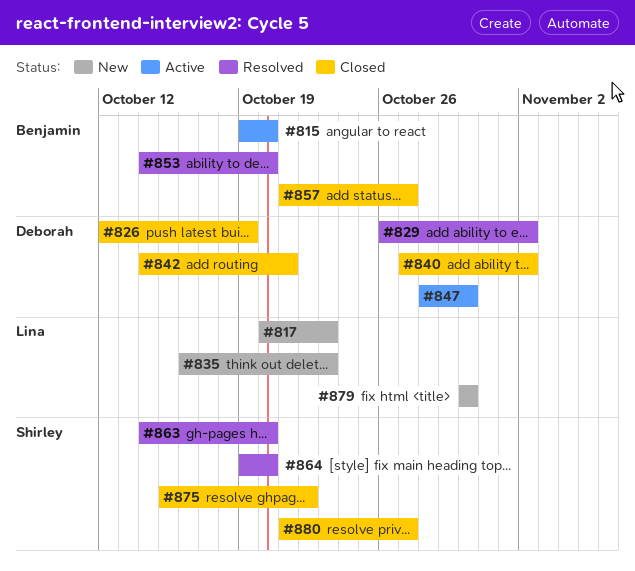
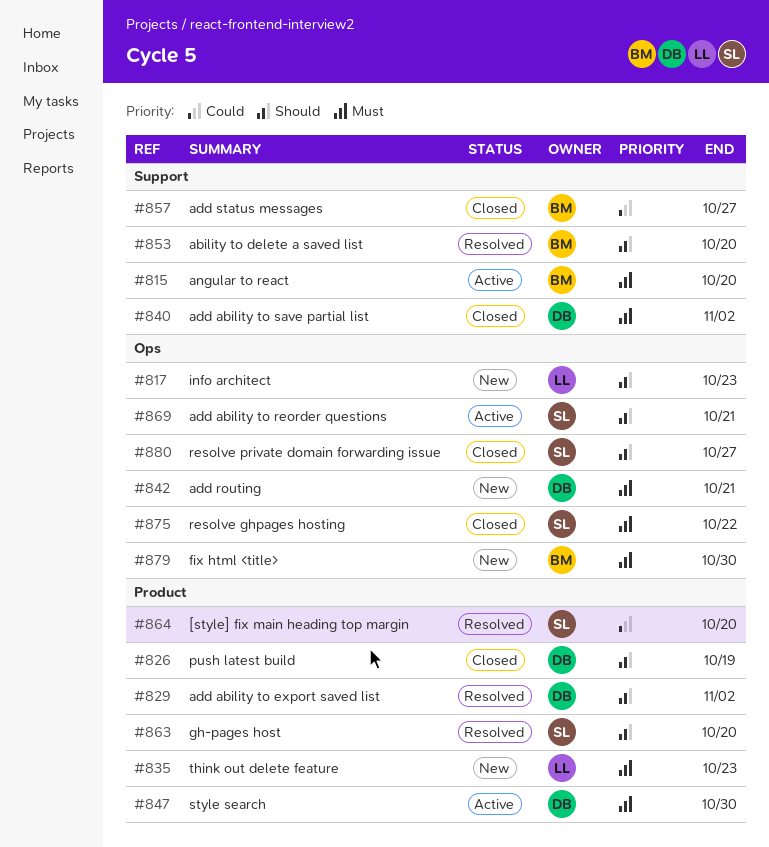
#842, status: Closed -> New
#869: none -> present
#879, owner: Lina -> Benjamin

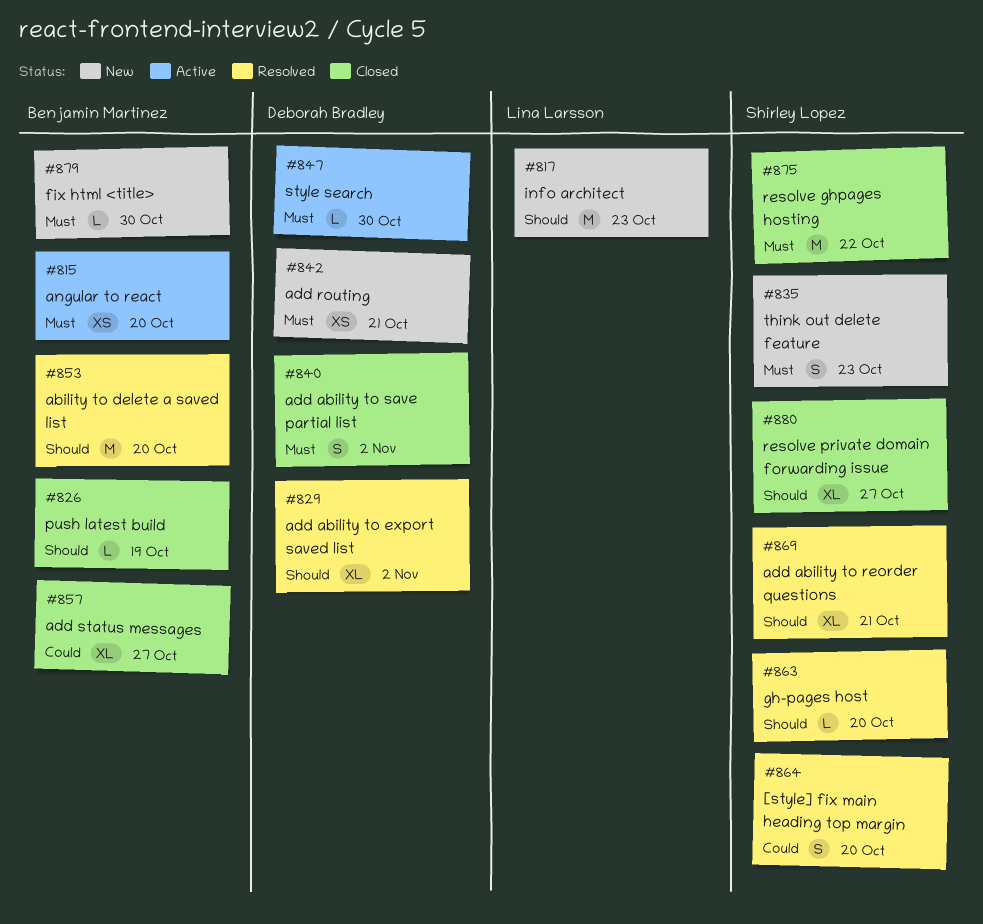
#826, owner: Deborah Bradley -> Benjamin Martinez
#835, owner: Lina Larsson -> Shirley Lopez
#869, status: Active -> Resolved

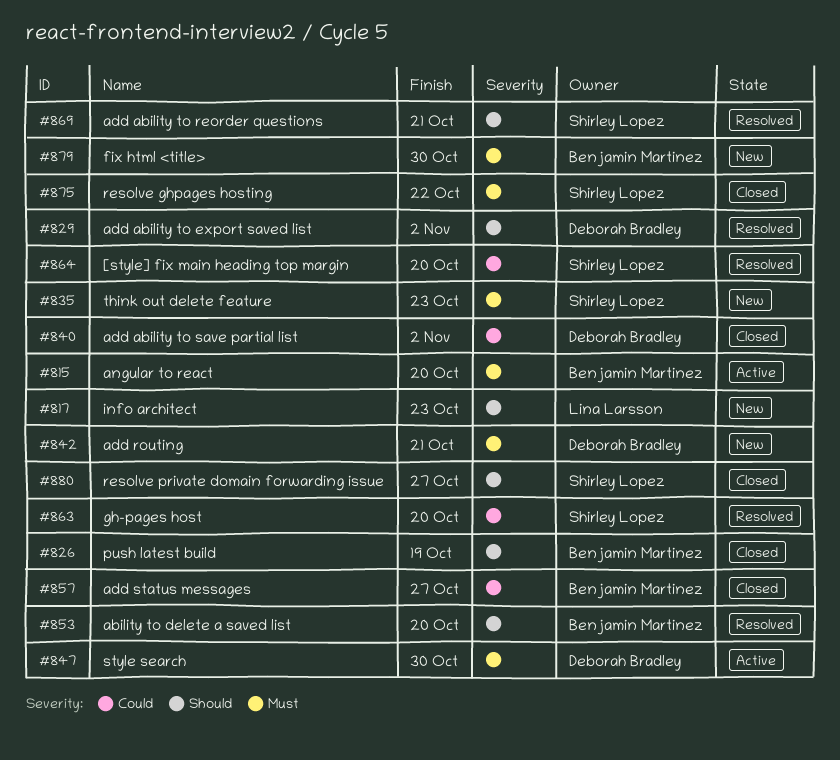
#840, priority: Must -> Could
#863, priority: Should -> Could

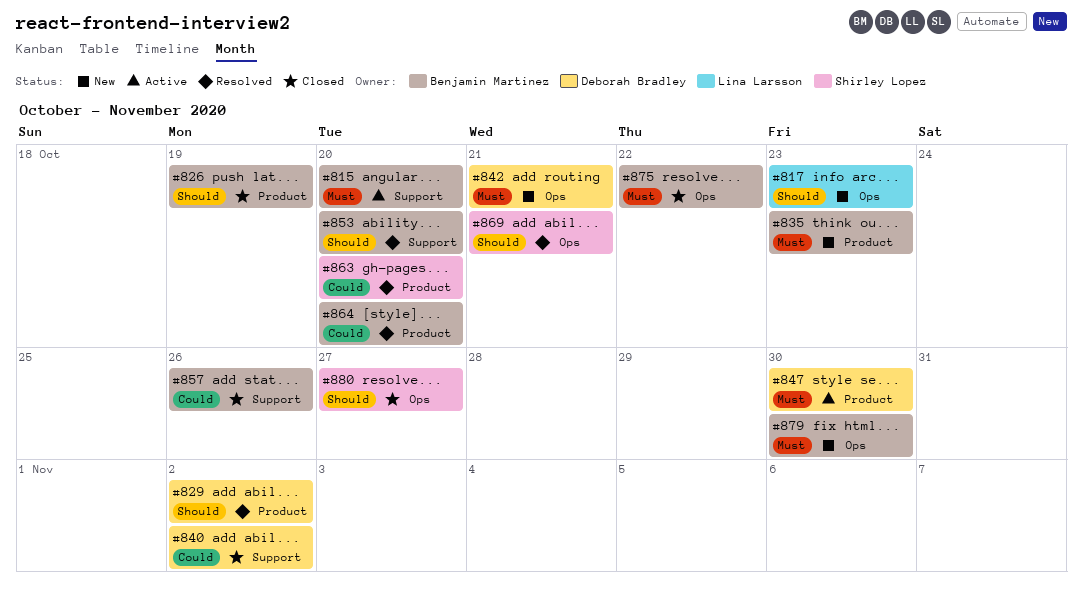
#835, owner: Shirley Lopez -> Benjamin Martinez
#857, due: Oct 27 -> Oct 26
#864, owner: Shirley Lopez -> Benjamin Martinez
#875, owner: Shirley Lopez -> Benjamin Martinez

